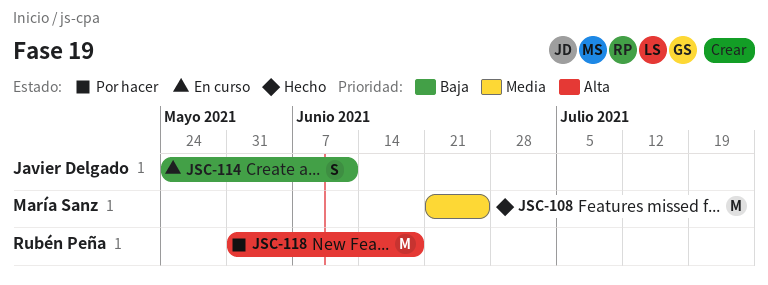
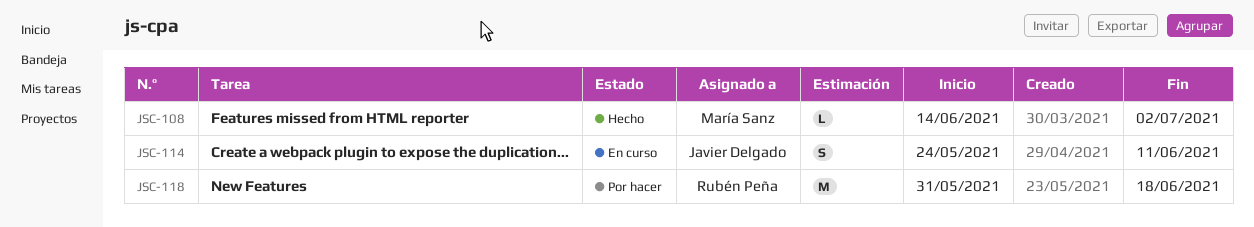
JSC-108, estimate: M -> L
JSC-108, start: Jun 21 -> Jun 14
JSC-108, due: Jun 25 -> Jul 2

